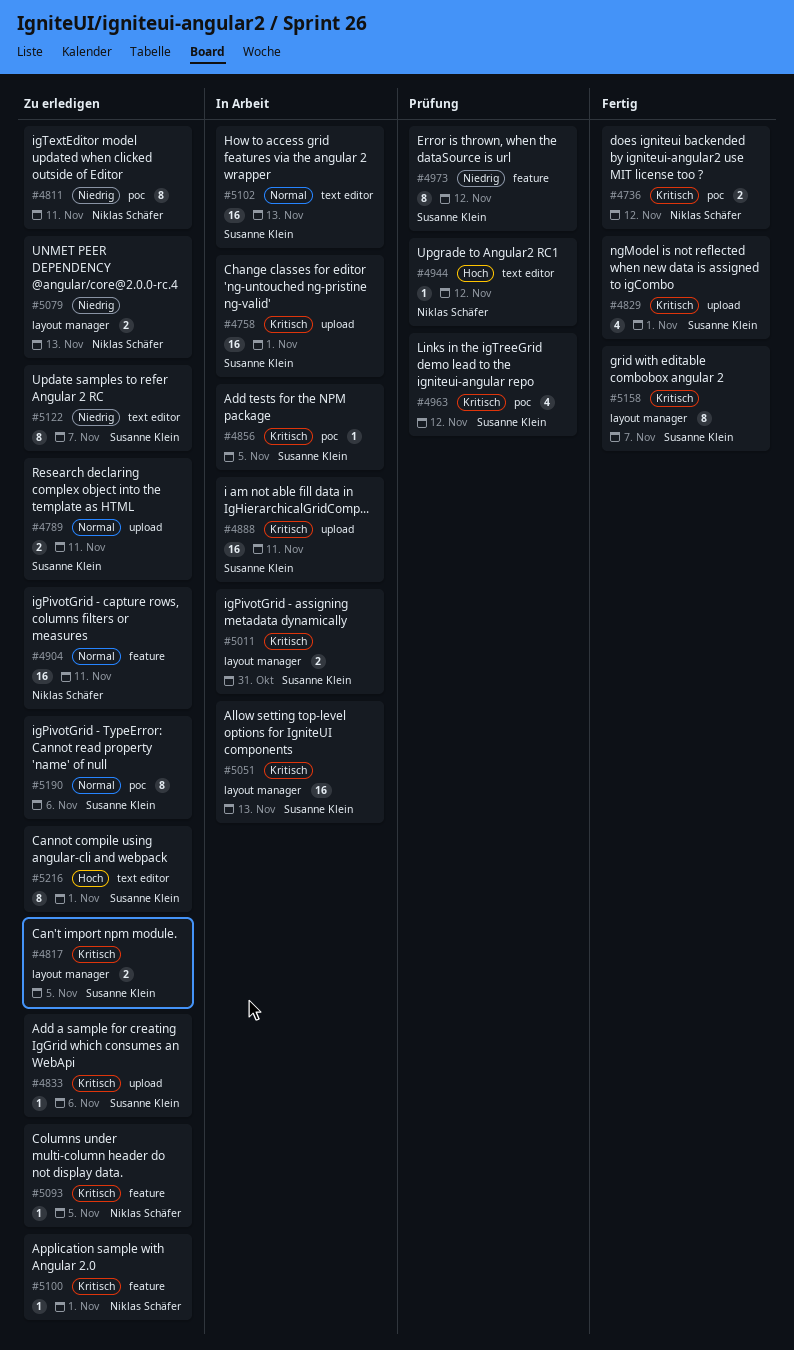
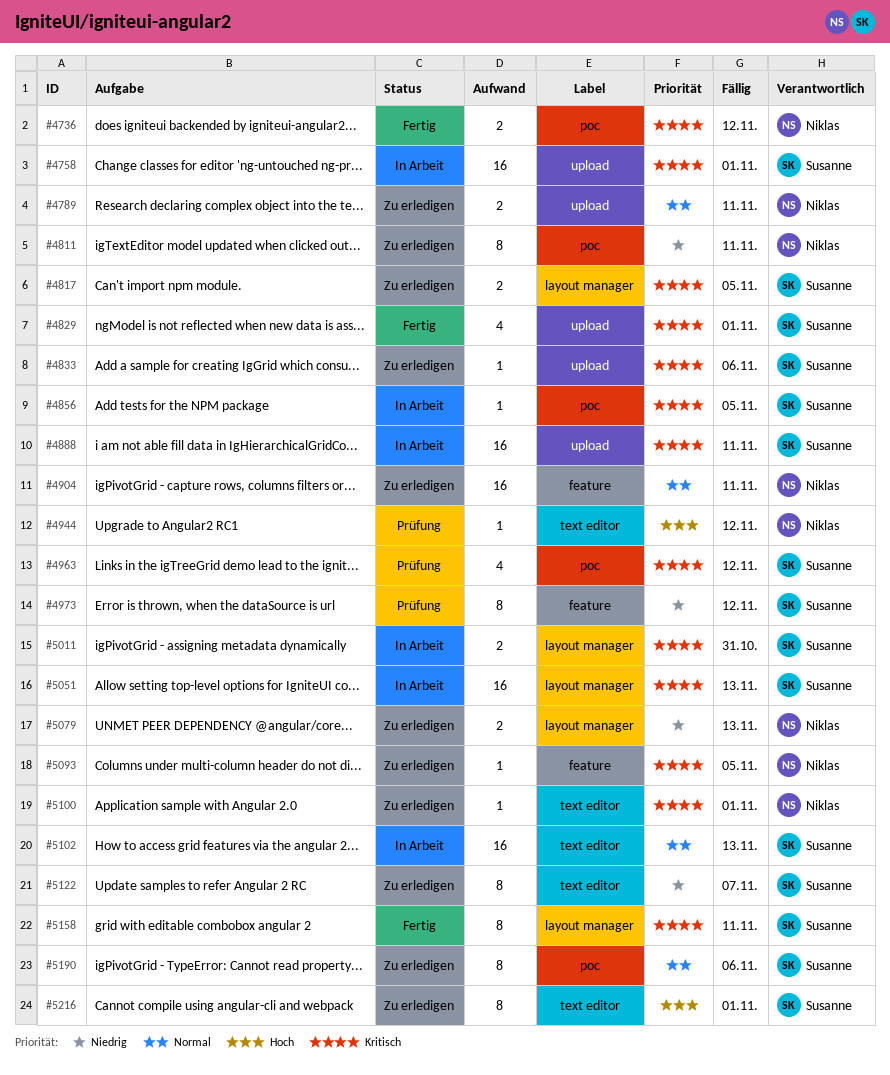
#4789, owner: Susanne Klein -> Niklas Schäfer
#5100, label: feature -> text editor
#5158, due: Nov 7 -> Nov 11

